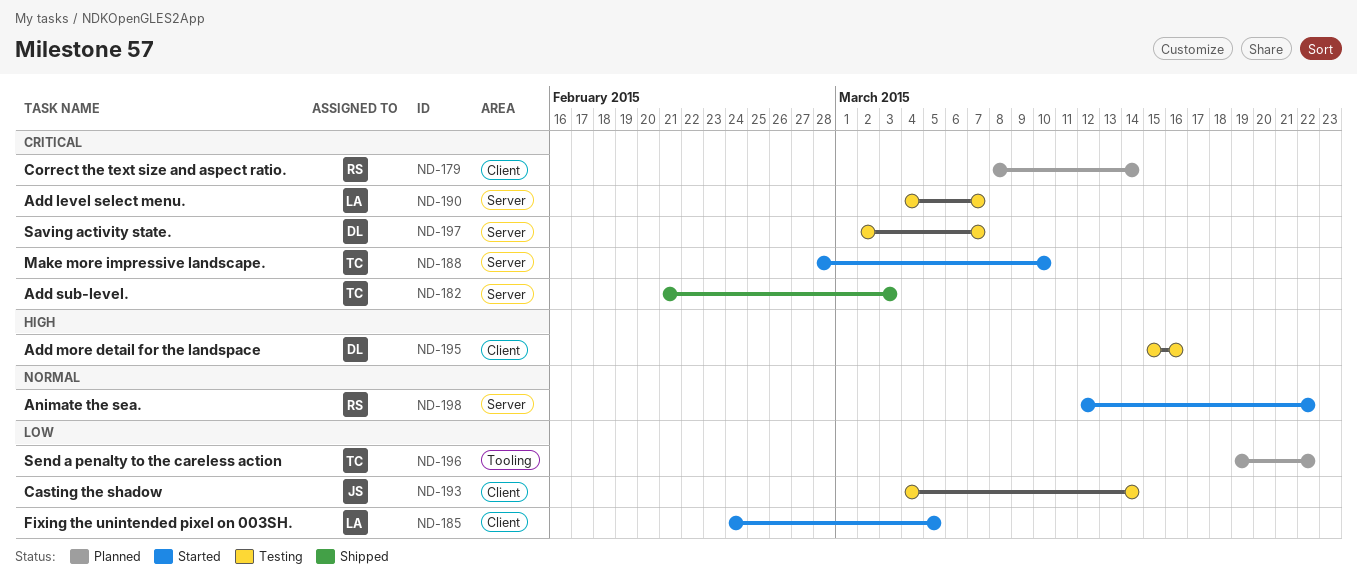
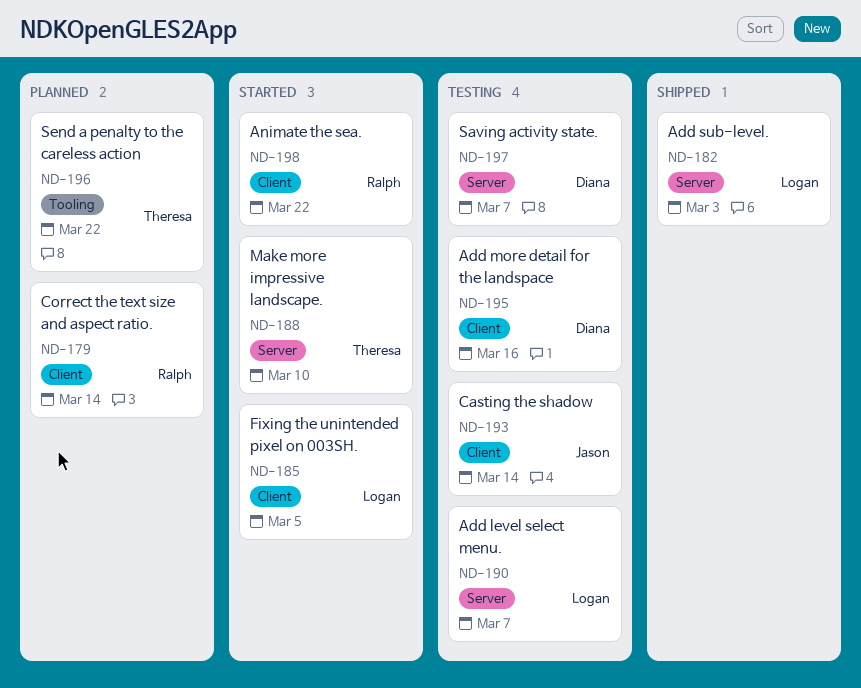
ND-182, owner: Theresa -> Logan
ND-198, label: Server -> Client

